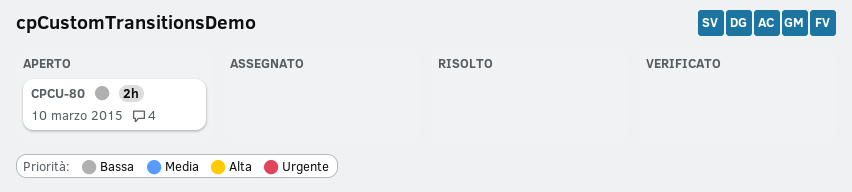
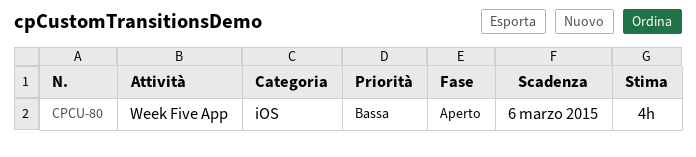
CPCU-80, estimate: 2h -> 4h
CPCU-80, due: Mar 10 -> Mar 6

